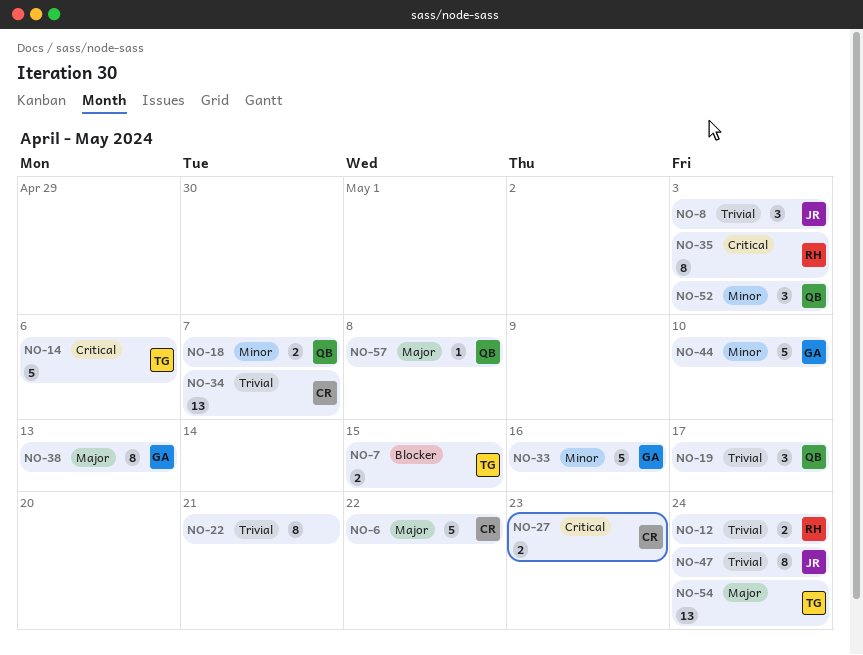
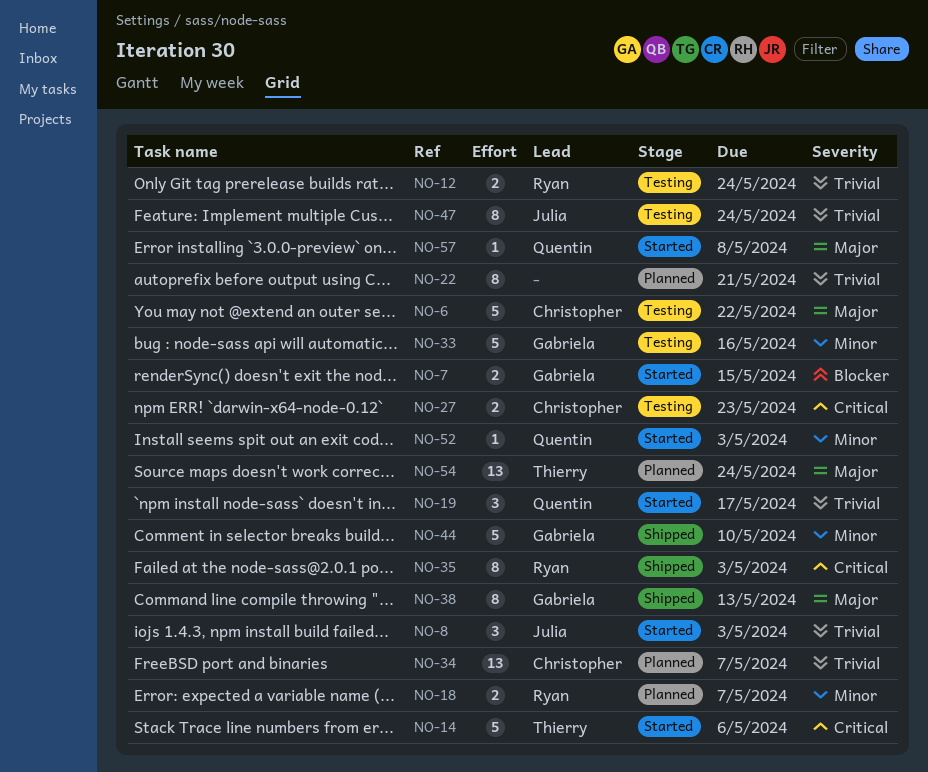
NO-7, owner: Thierry -> Gabriela
NO-18, owner: Quentin -> Ryan
NO-52, estimate: 3 -> 1

